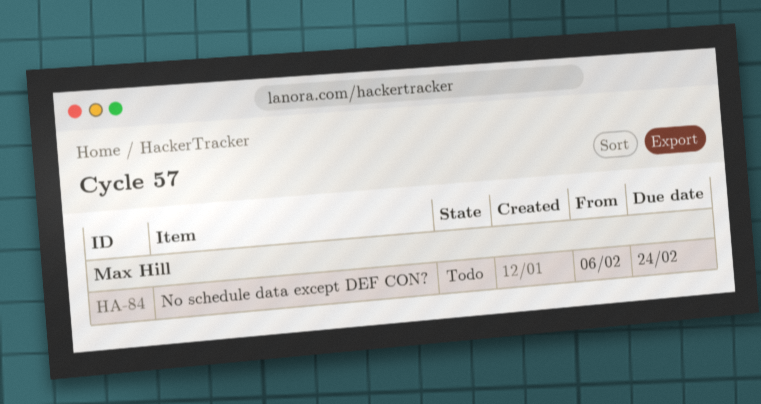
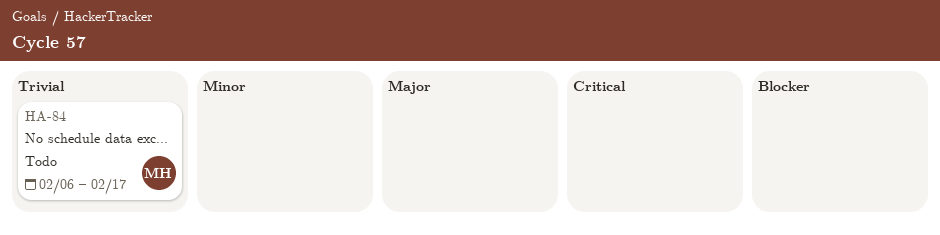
HA-84, due: Feb 24 -> Feb 17

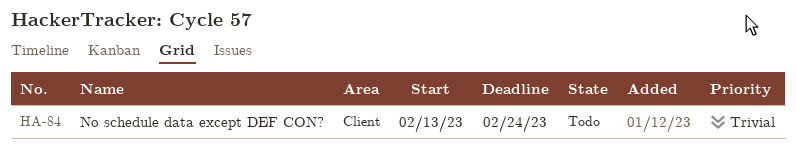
HA-84, start: Feb 6 -> Feb 13
HA-84, due: Feb 17 -> Feb 24

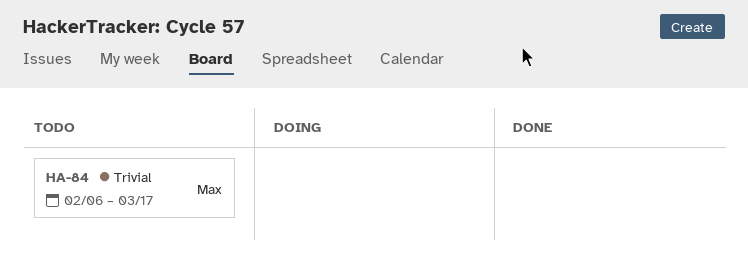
HA-84, start: Feb 13 -> Feb 6
HA-84, due: Feb 24 -> Mar 17

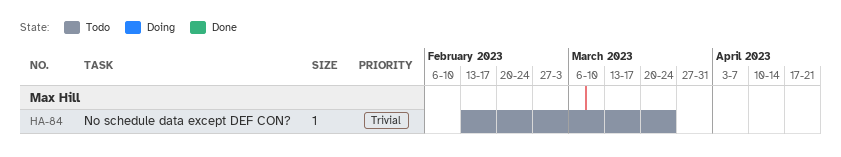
HA-84, start: Feb 6 -> Feb 13
HA-84, due: Mar 17 -> Mar 24

